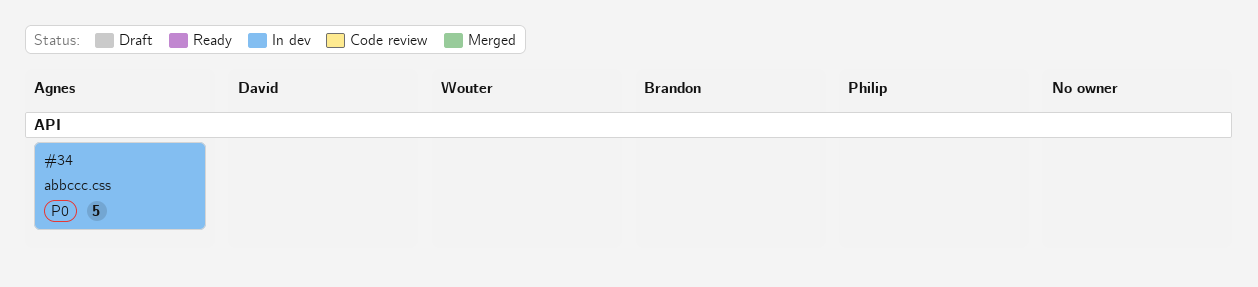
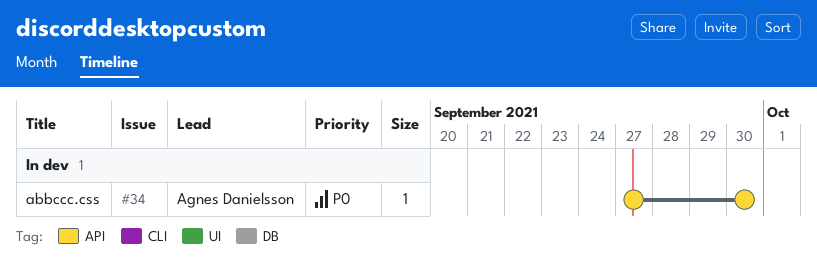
#34, estimate: 5 -> 1

